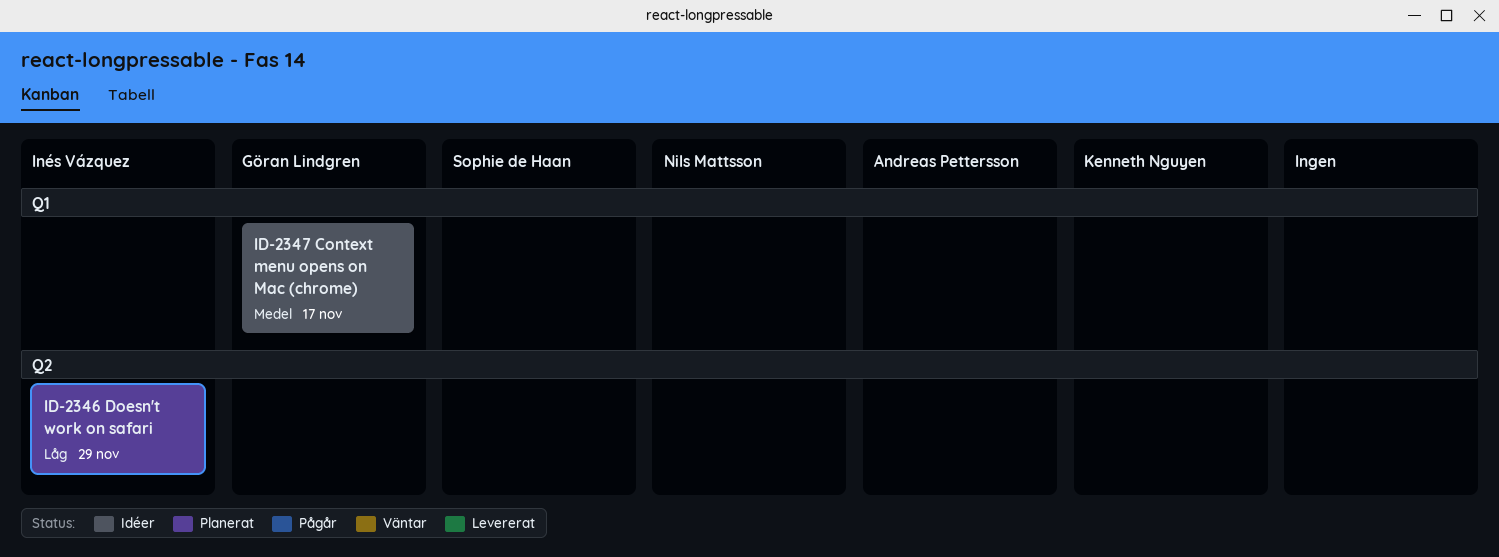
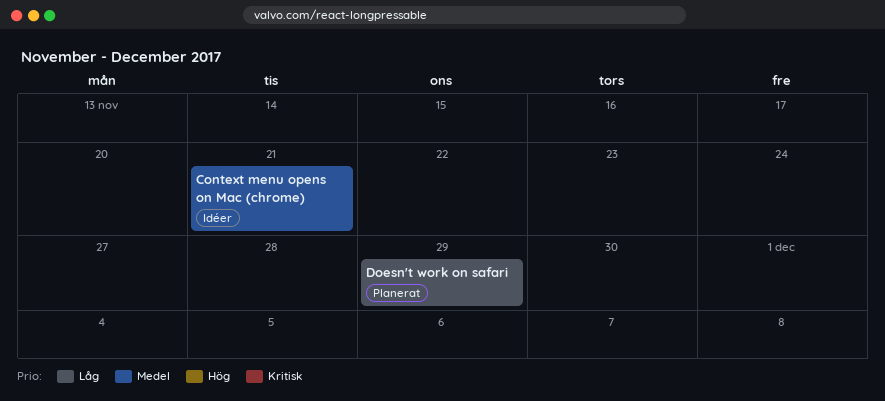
Context menu opens on Mac (chrome), due: Nov 17 -> Nov 21

